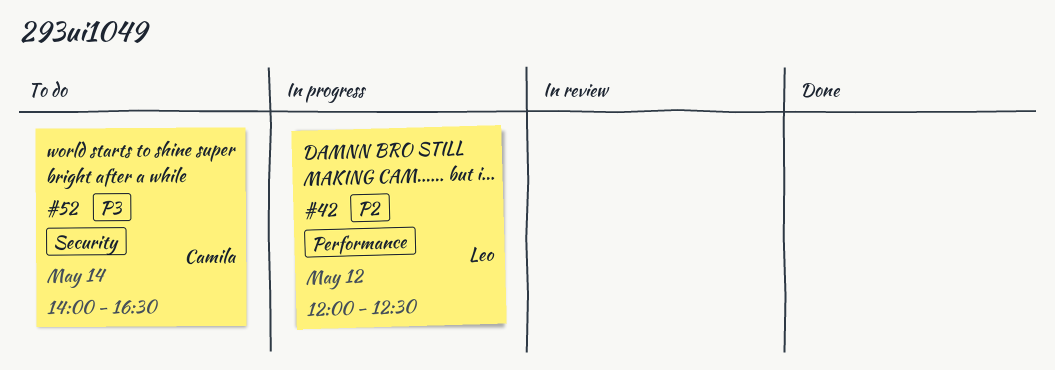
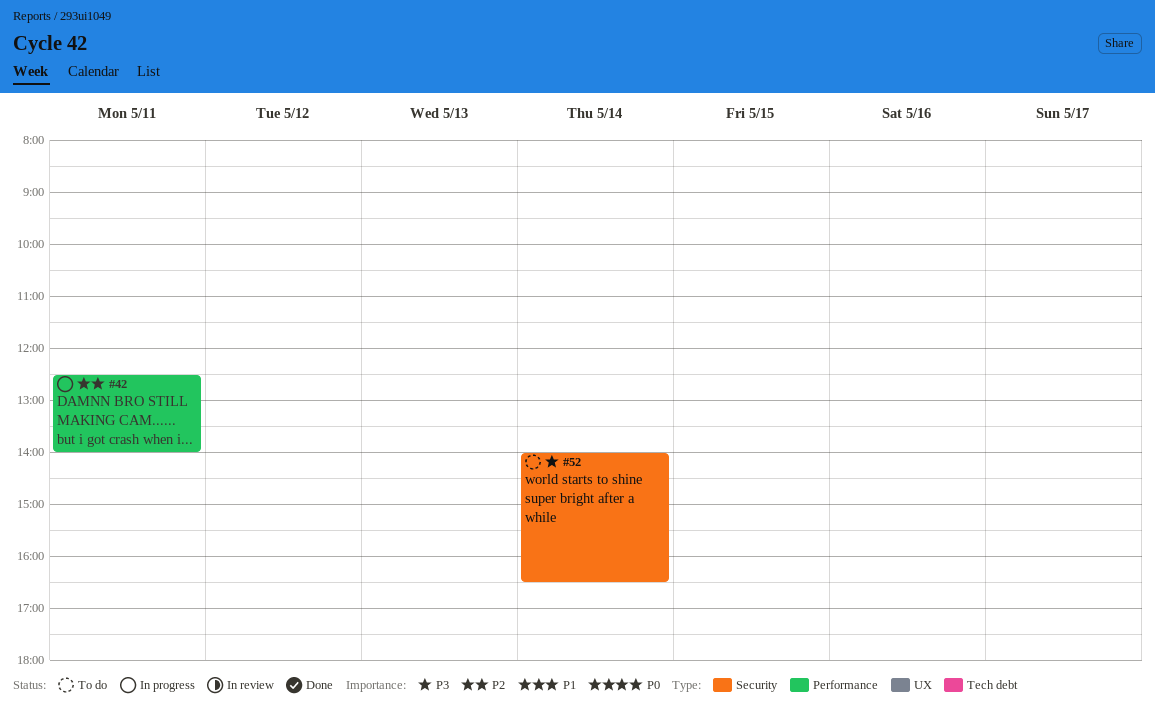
#42, day: May 12 -> May 11
#42, begins: 12:00 -> 12:30
#42, ends: 12:30 -> 14:00

